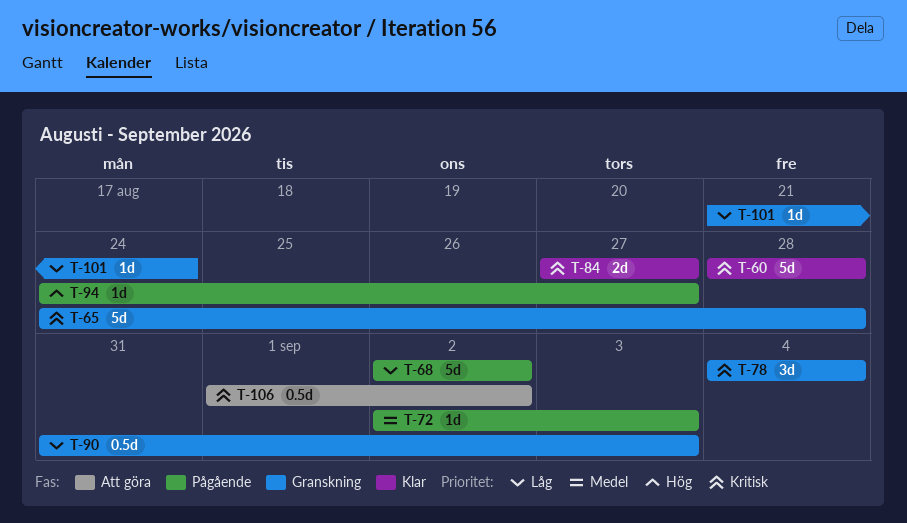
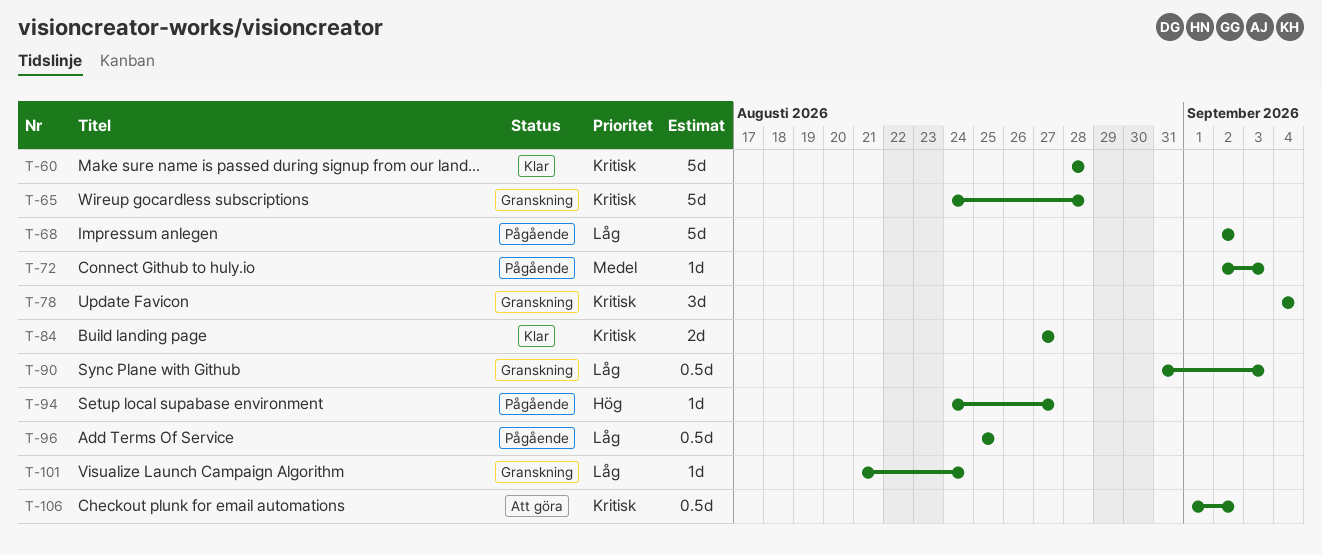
T-96: none -> present

